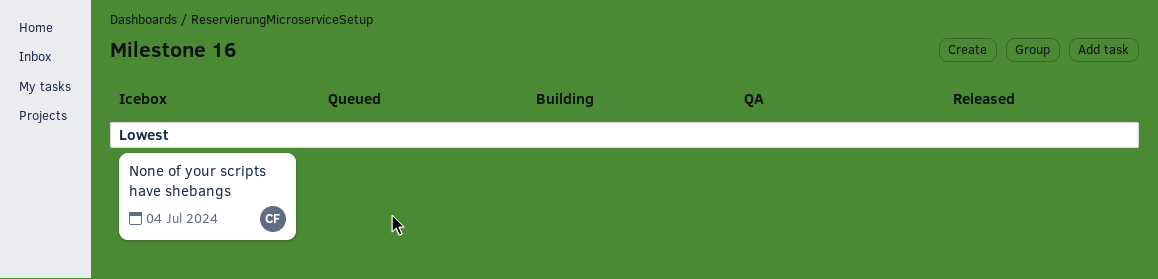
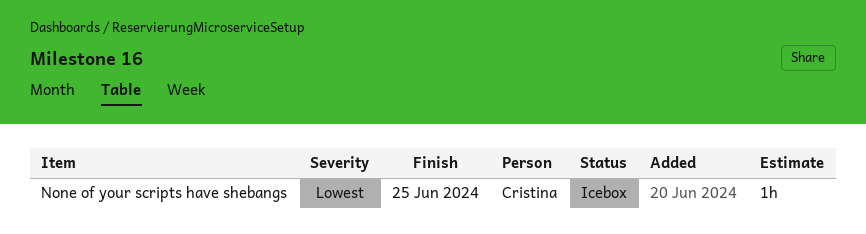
None of your scripts have shebangs, due: Jul 4 -> Jun 25

